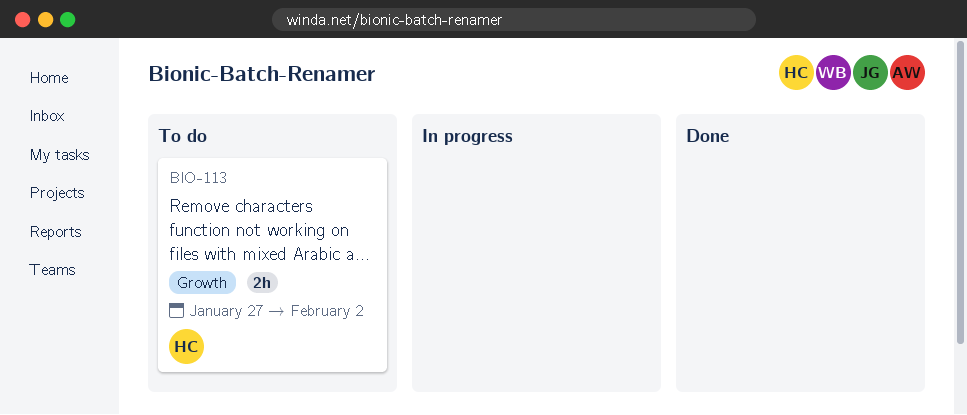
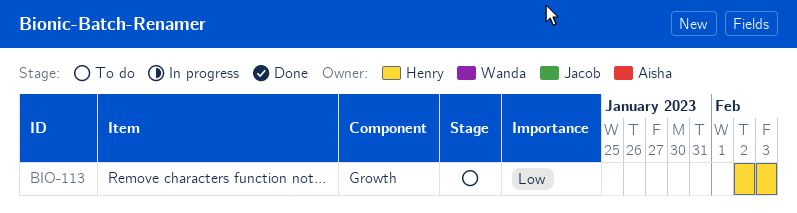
BIO-113, start: Jan 27 -> Feb 2
BIO-113, due: Feb 2 -> Feb 3

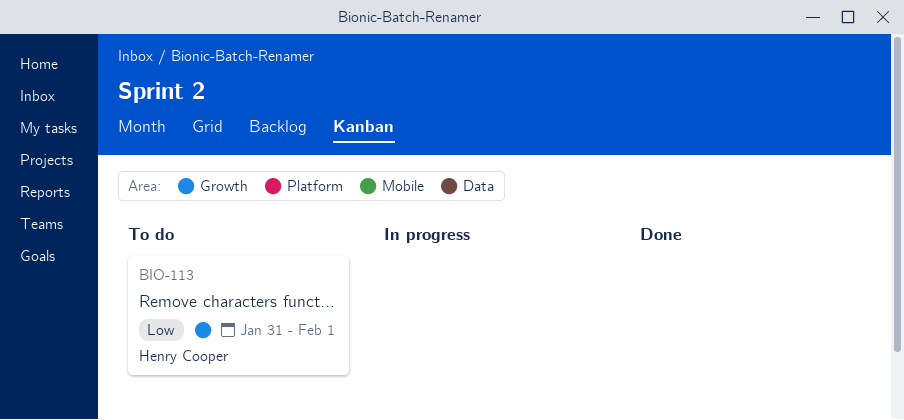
BIO-113, start: Feb 2 -> Jan 31
BIO-113, due: Feb 3 -> Feb 1

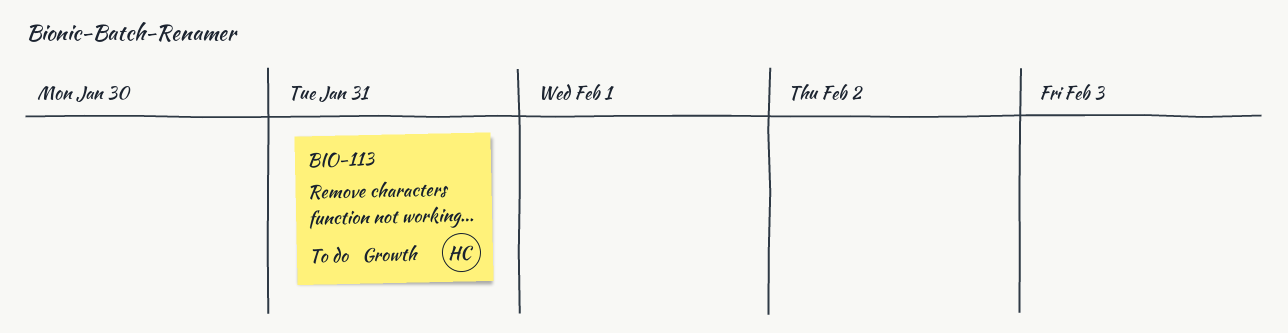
BIO-113, due: Feb 1 -> Jan 31

